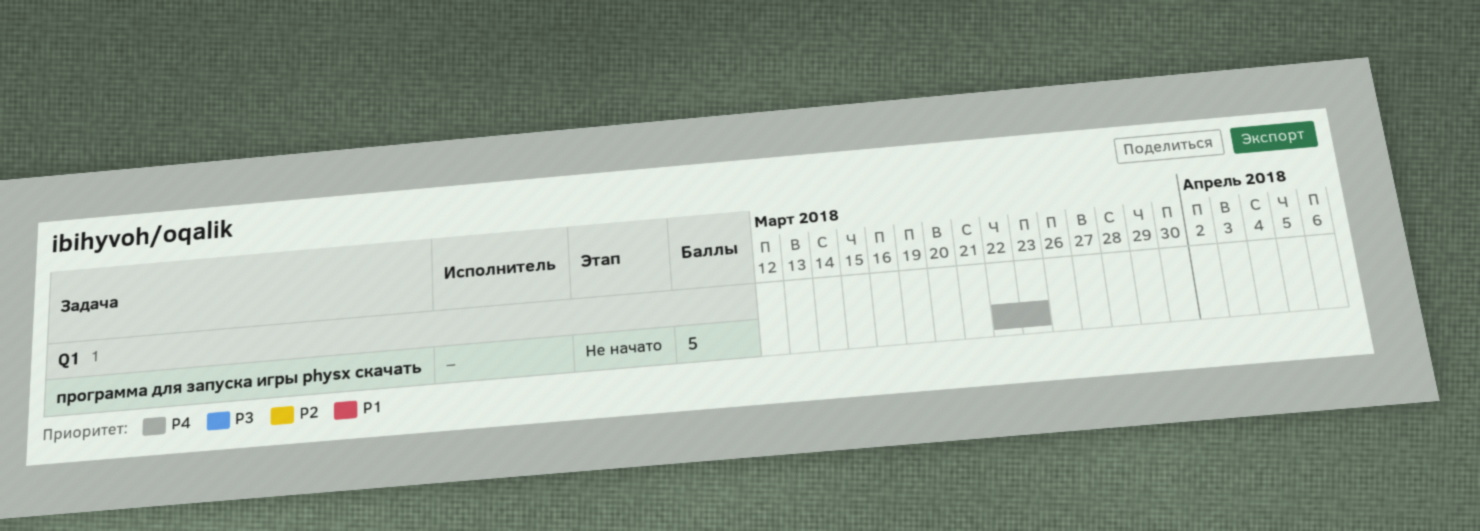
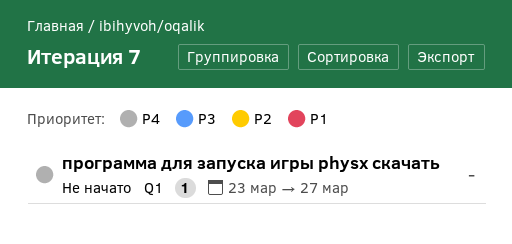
программа для запуска игры physx скачать, estimate: 5 -> 1
программа для запуска игры physx скачать, start: Mar 22 -> Mar 23
программа для запуска игры physx скачать, due: Mar 23 -> Mar 27

